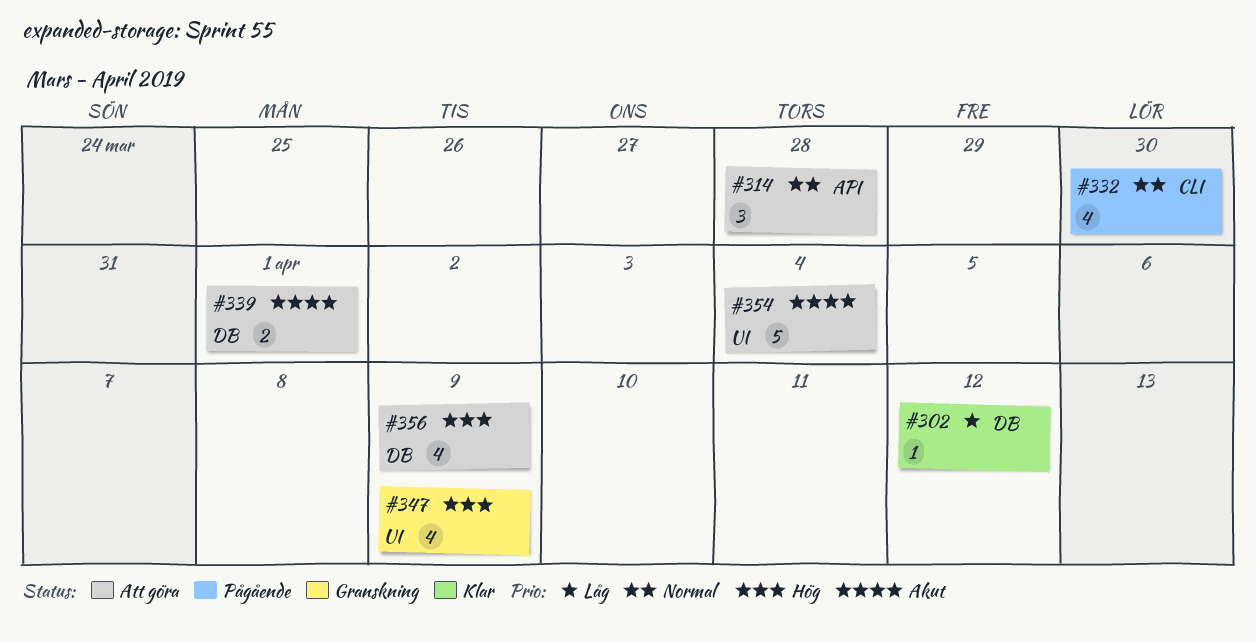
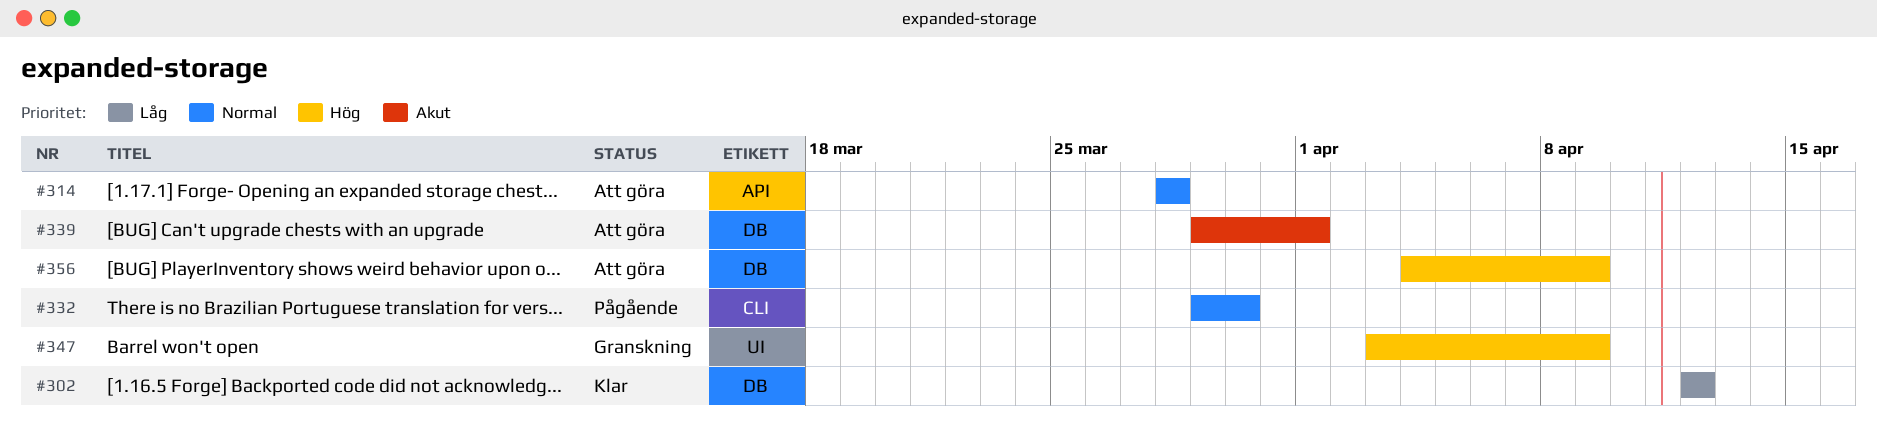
#354: present -> none

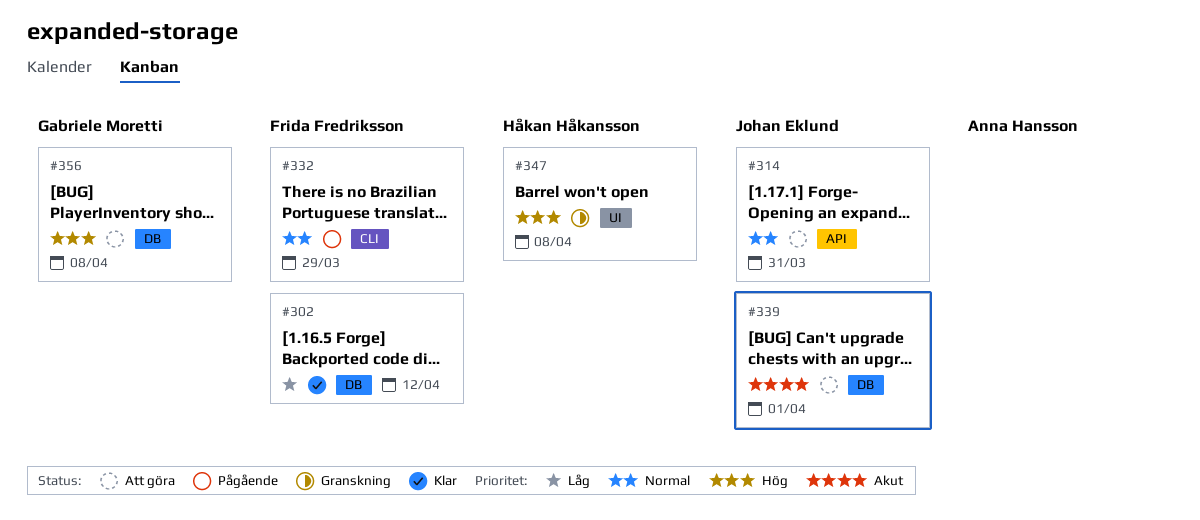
#314, due: Mar 28 -> Mar 31
#332, due: Mar 30 -> Mar 29
#347, due: Apr 9 -> Apr 8
#356, due: Apr 9 -> Apr 8

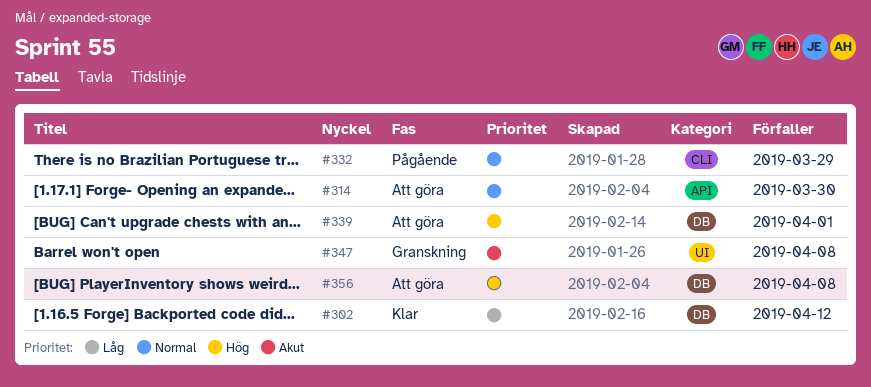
#314, due: Mar 31 -> Mar 30
#339, priority: Akut -> Hög
#347, priority: Hög -> Akut

